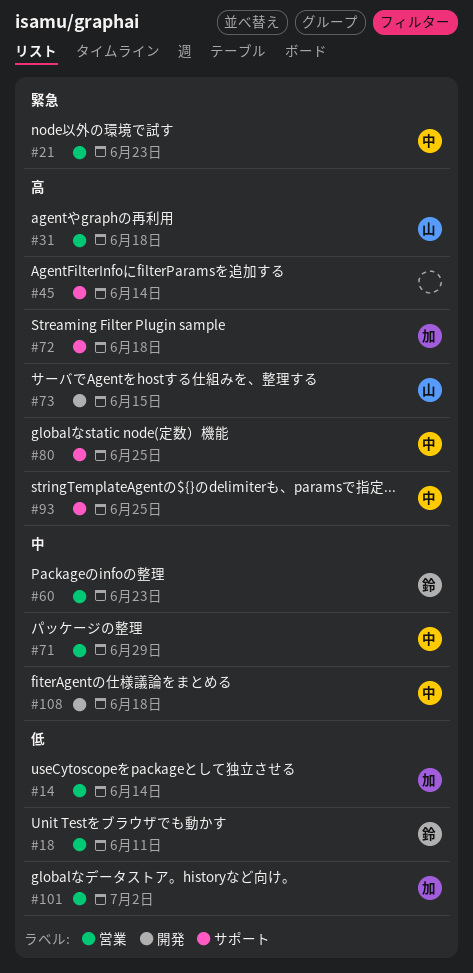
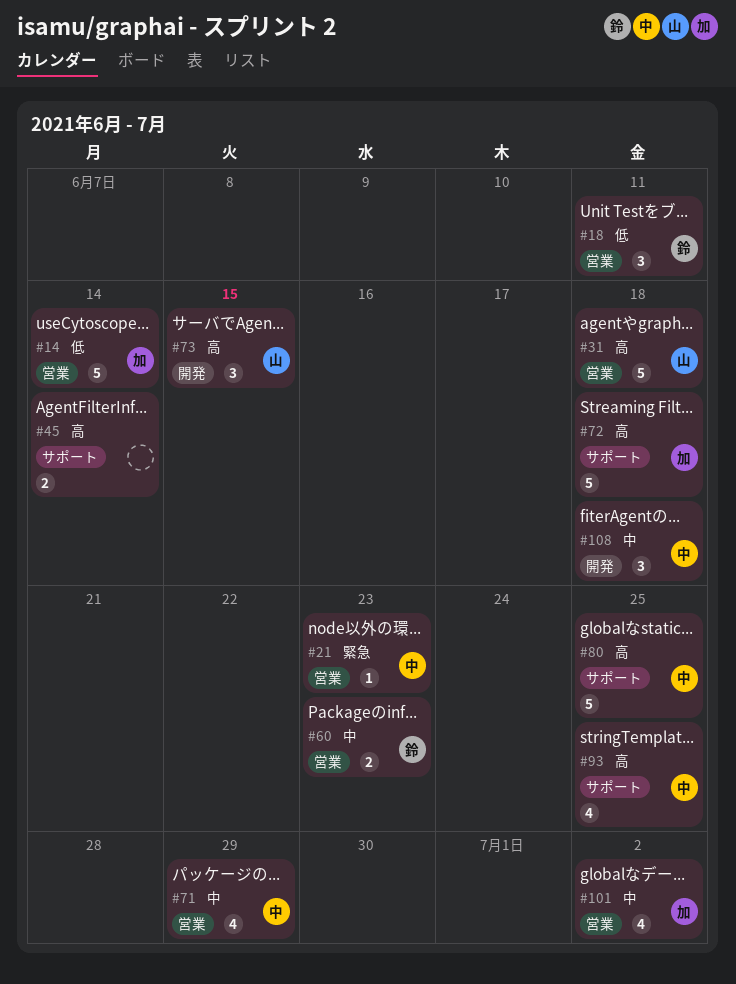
#101, priority: 低 -> 中

